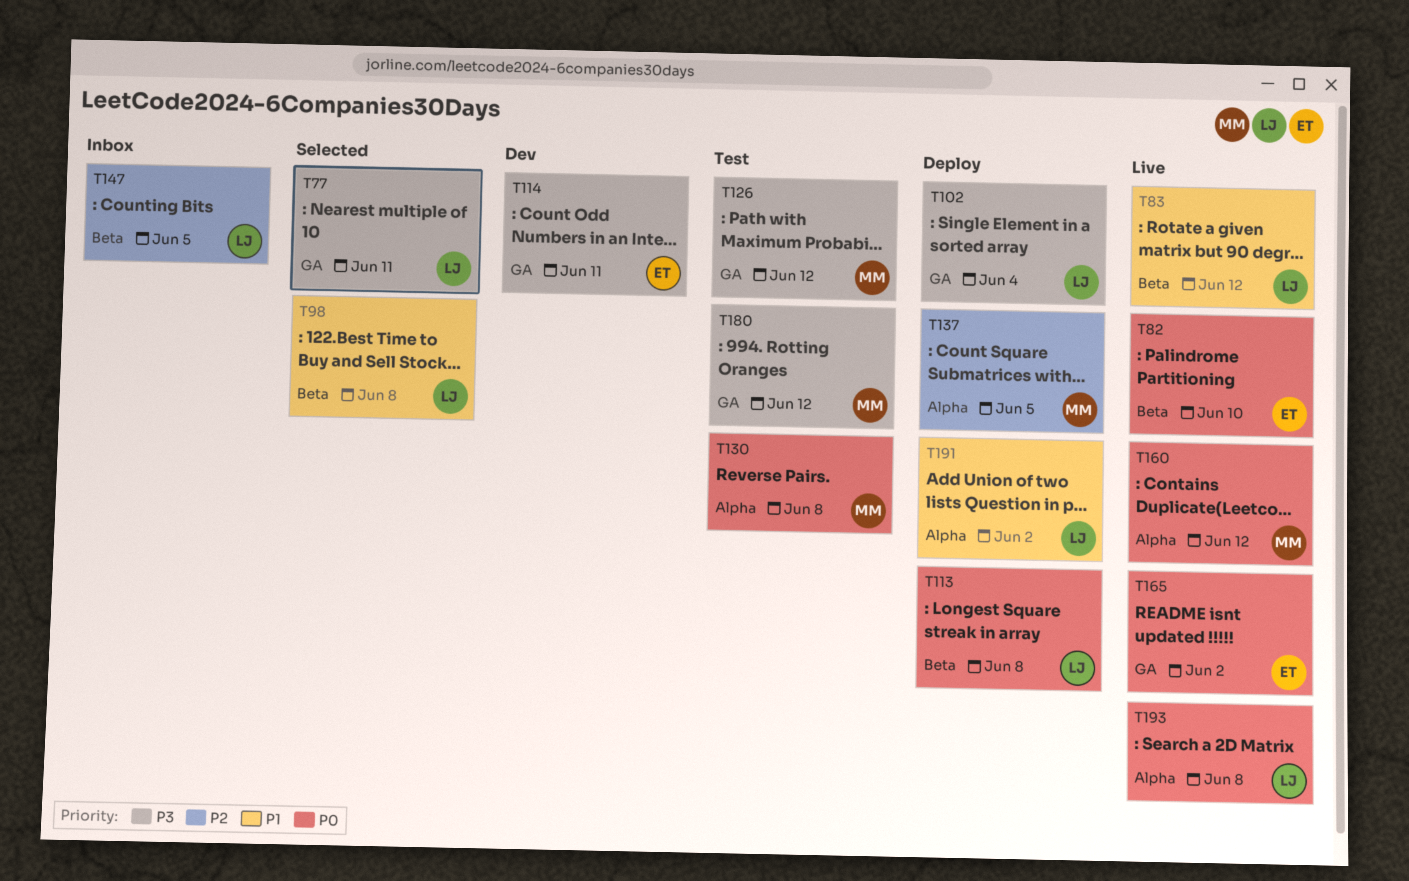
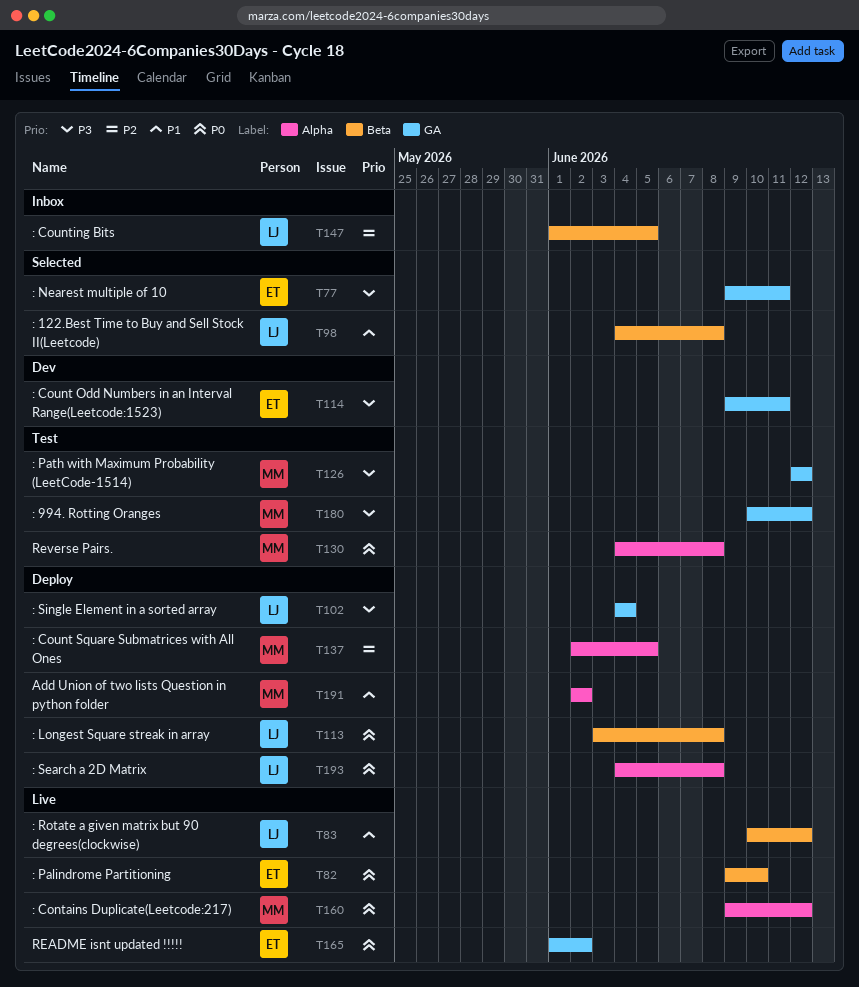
T77, owner: LJ -> ET
T191, owner: LJ -> MM
T193, status: Live -> Deploy

